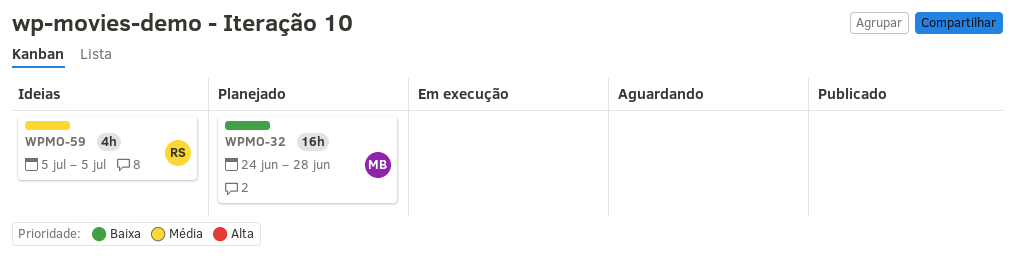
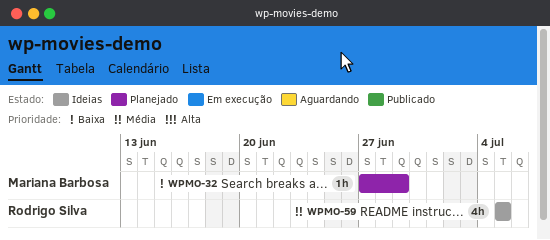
WPMO-32, estimate: 16h -> 1h
WPMO-32, start: Jun 24 -> Jun 27
WPMO-32, due: Jun 28 -> Jun 29

